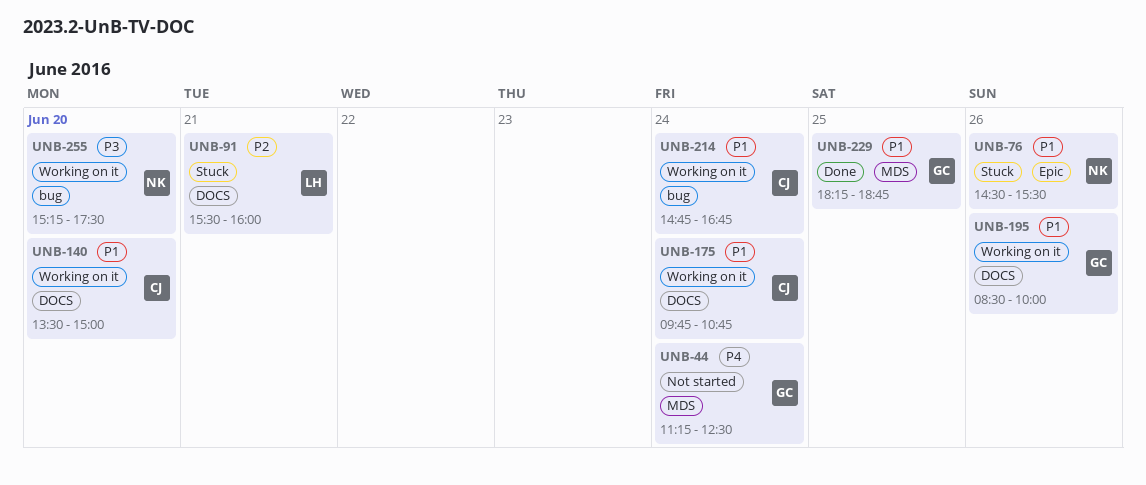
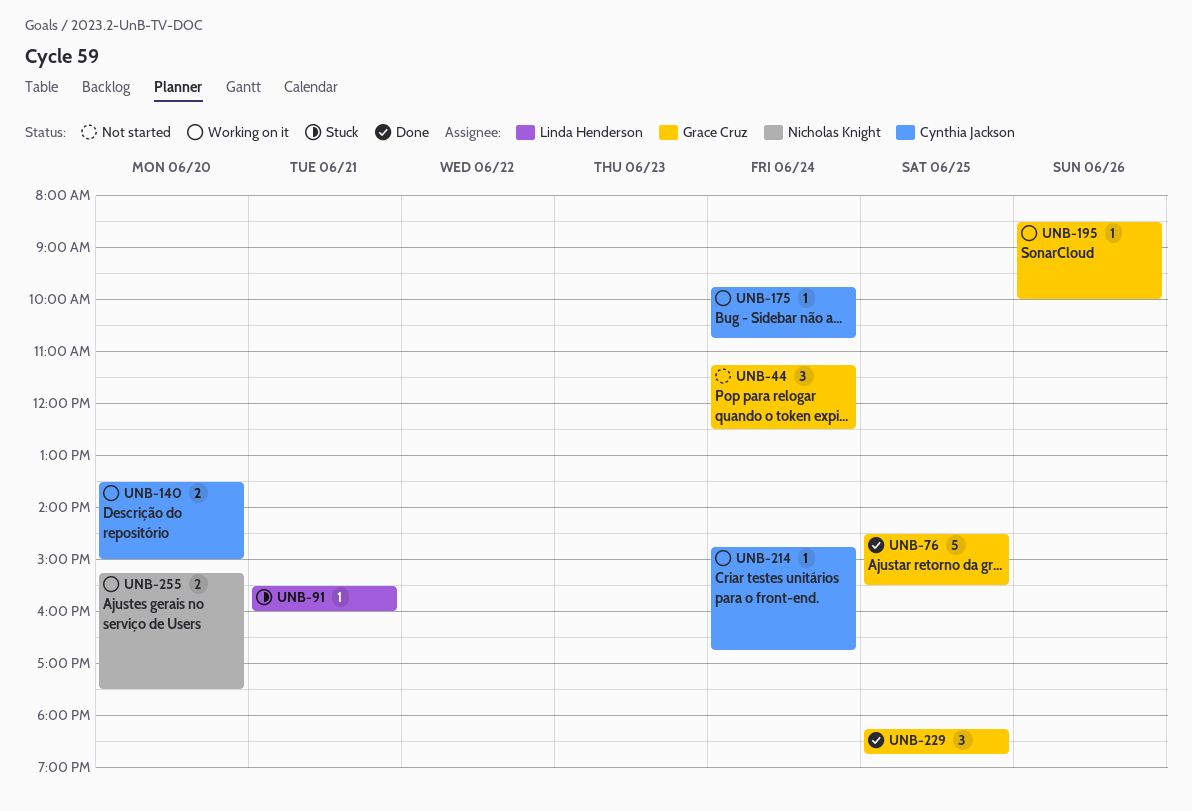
UNB-76, status: Stuck -> Done
UNB-76, owner: Nicholas Knight -> Grace Cruz
UNB-76, day: Jun 26 -> Jun 25

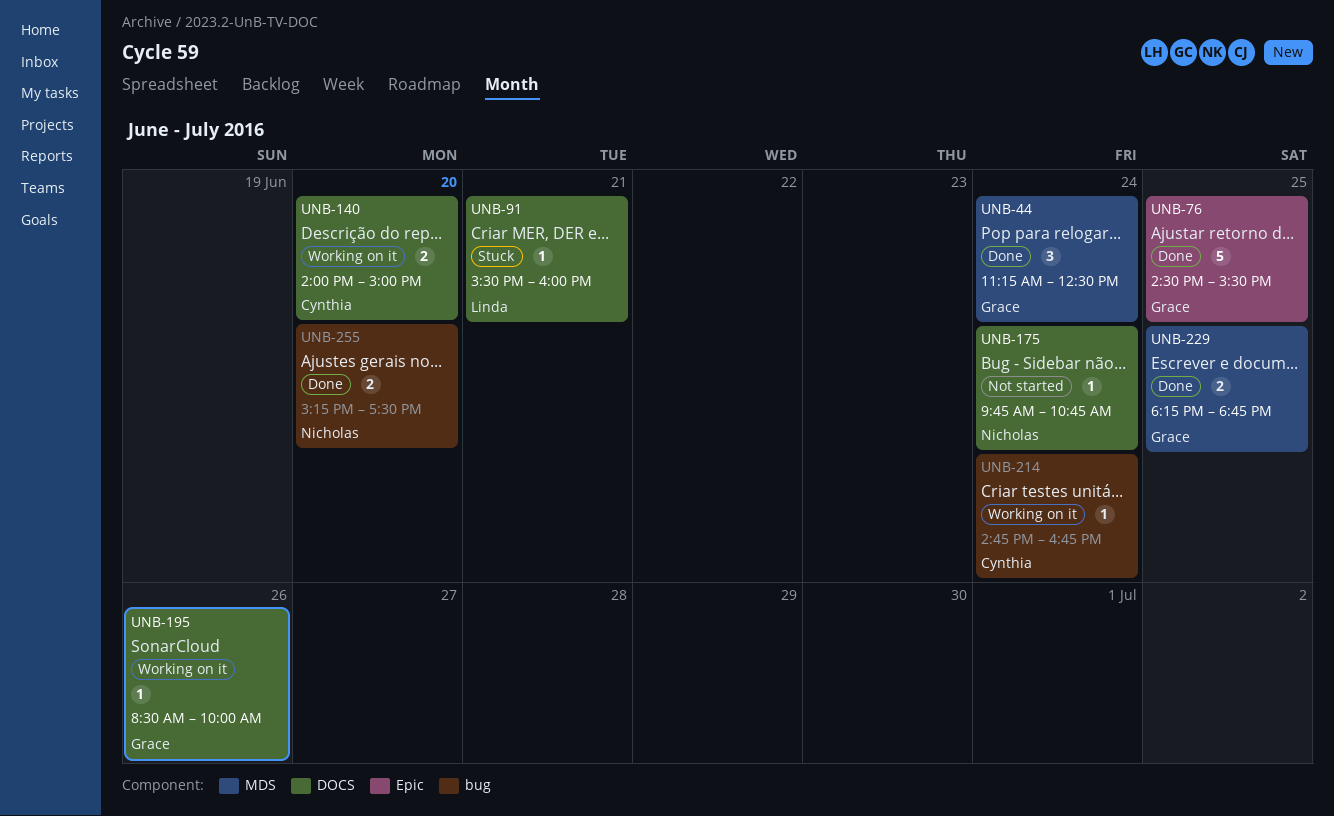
UNB-44, status: Not started -> Done
UNB-140, begins: 13:30 -> 14:00
UNB-175, status: Working on it -> Not started
UNB-175, owner: Cynthia Jackson -> Nicholas Knight
UNB-229, estimate: 3 -> 2
UNB-255, status: Working on it -> Done

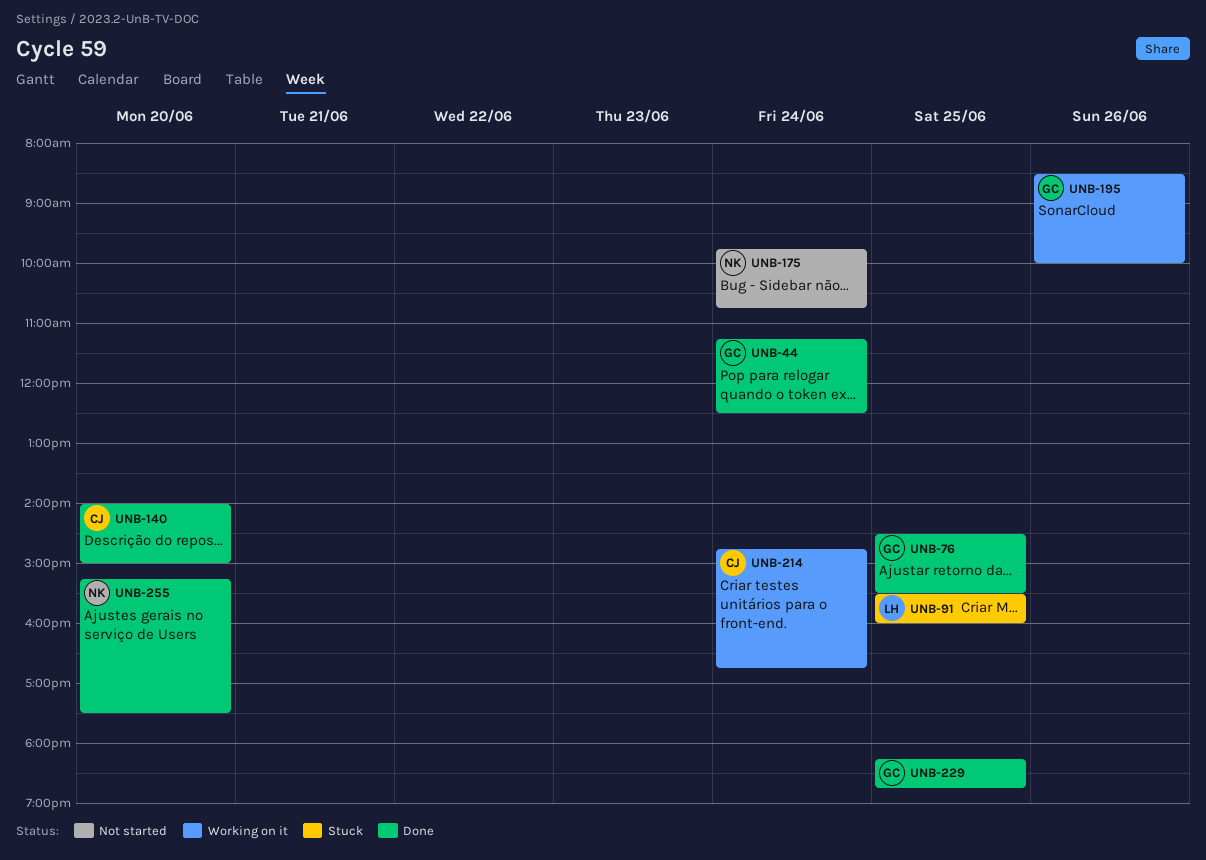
UNB-91, day: Jun 21 -> Jun 25
UNB-140, status: Working on it -> Done

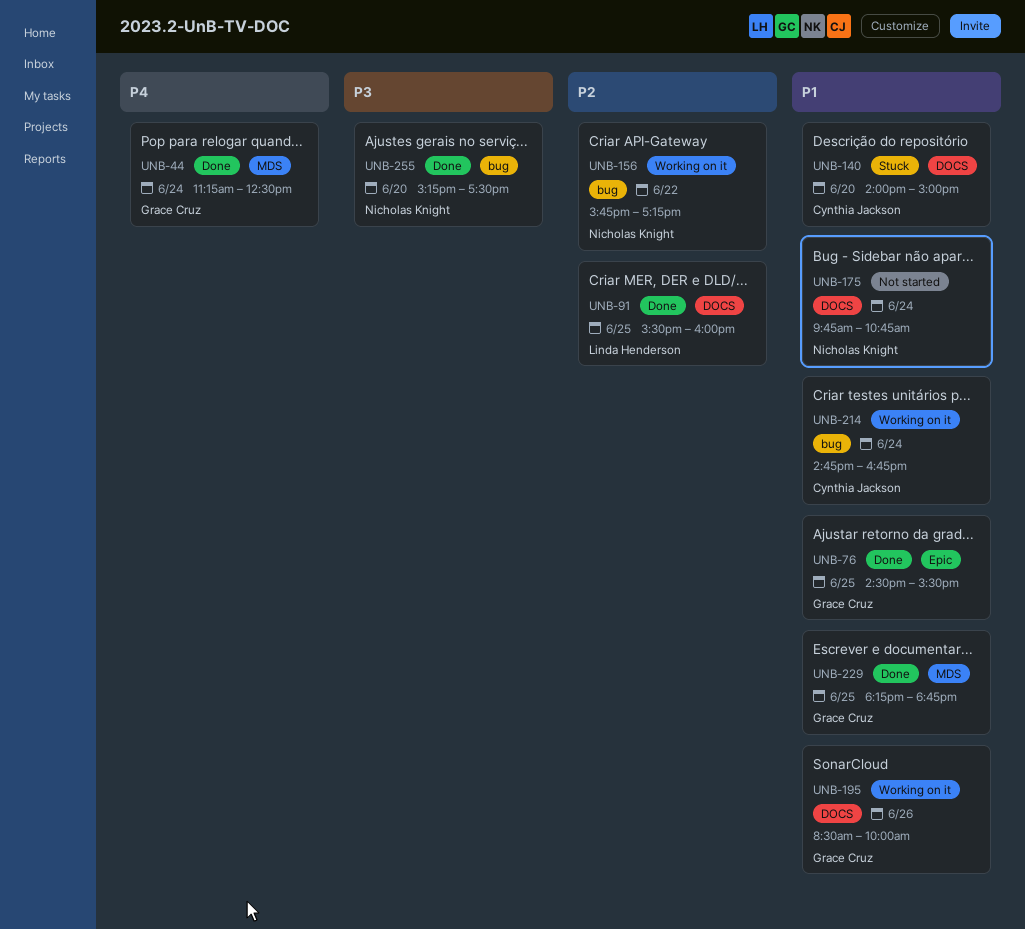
UNB-91, status: Stuck -> Done
UNB-140, status: Done -> Stuck
UNB-156: none -> present

